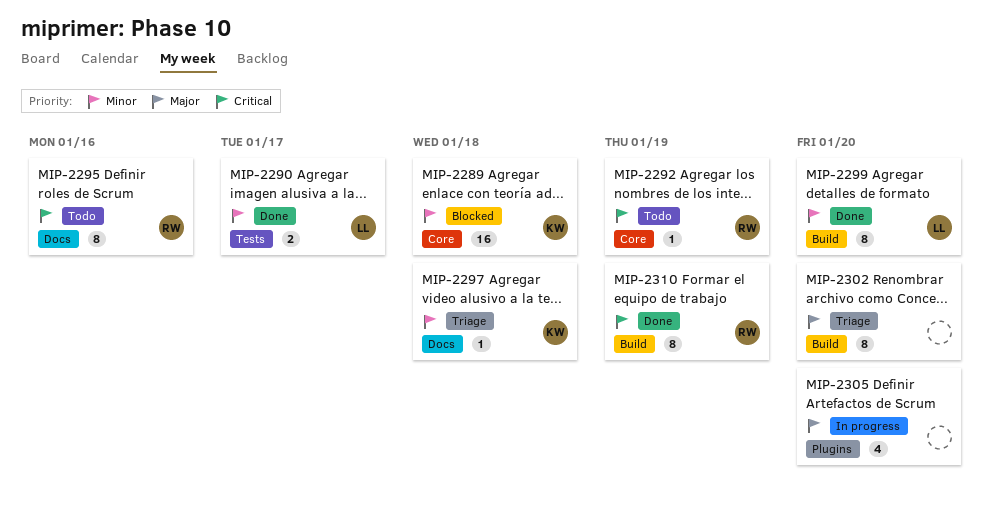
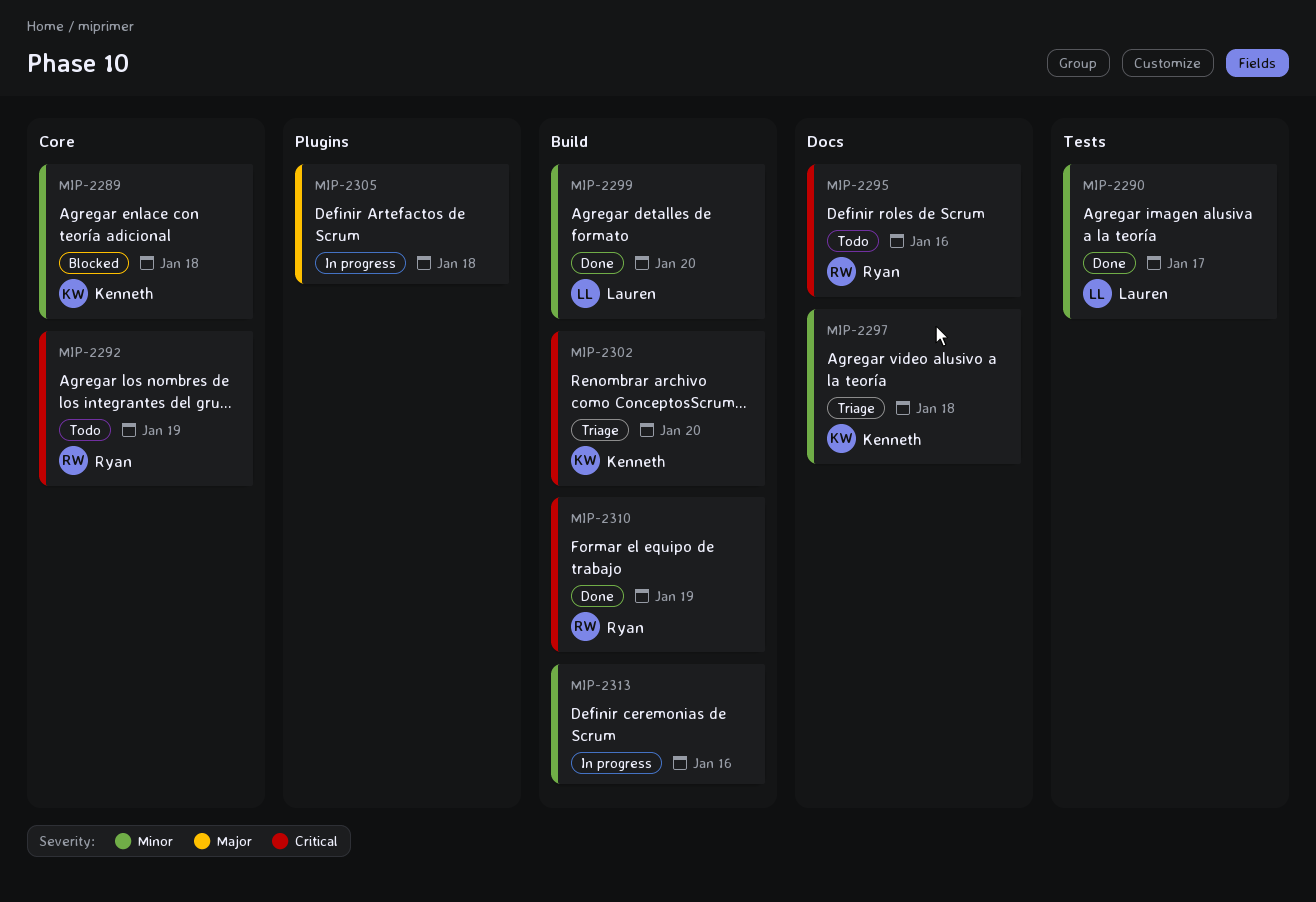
MIP-2302, owner: none -> Kenneth
MIP-2302, priority: Major -> Critical
MIP-2305, due: Jan 20 -> Jan 18
MIP-2313: none -> present

